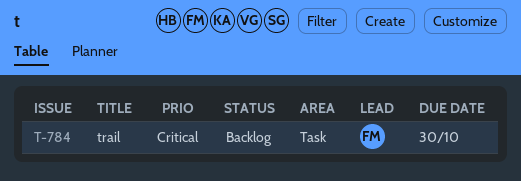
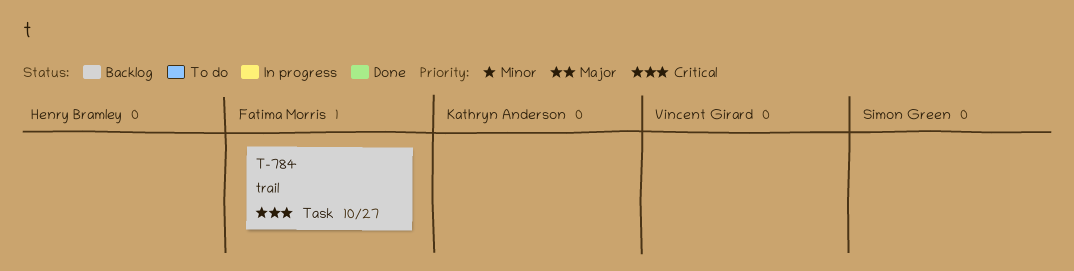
T-784, due: Oct 30 -> Oct 27

